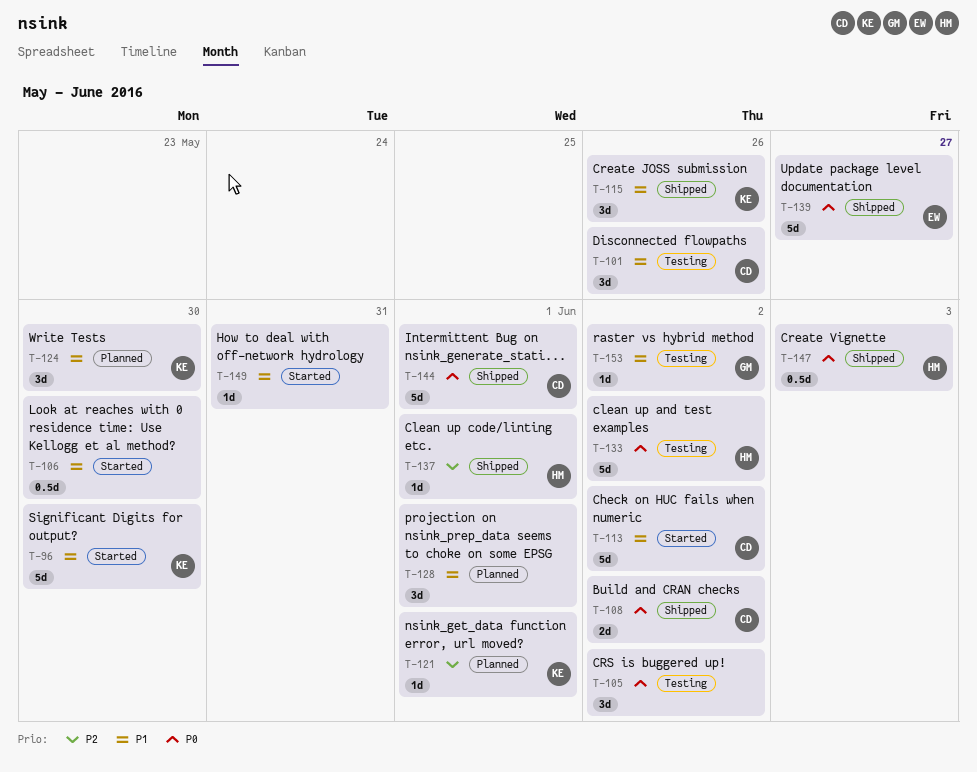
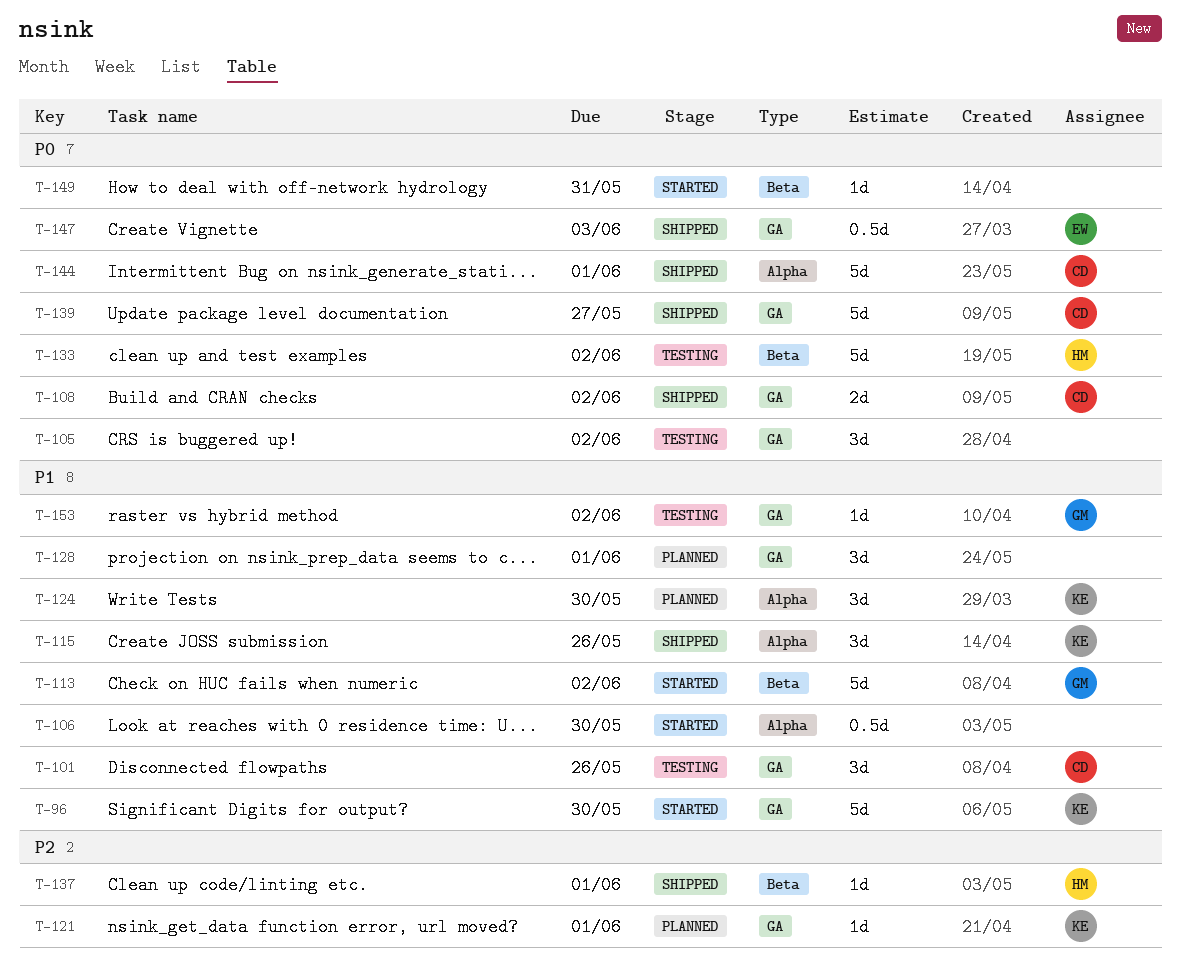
T-113, owner: CD -> GM
T-139, owner: EW -> CD
T-147, owner: HM -> EW
T-149, priority: P1 -> P0

